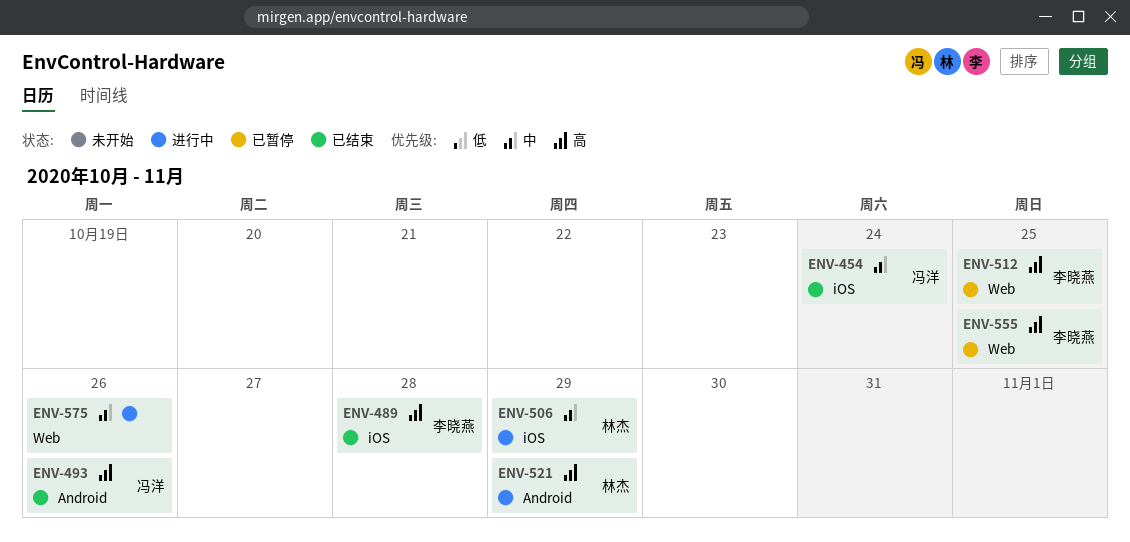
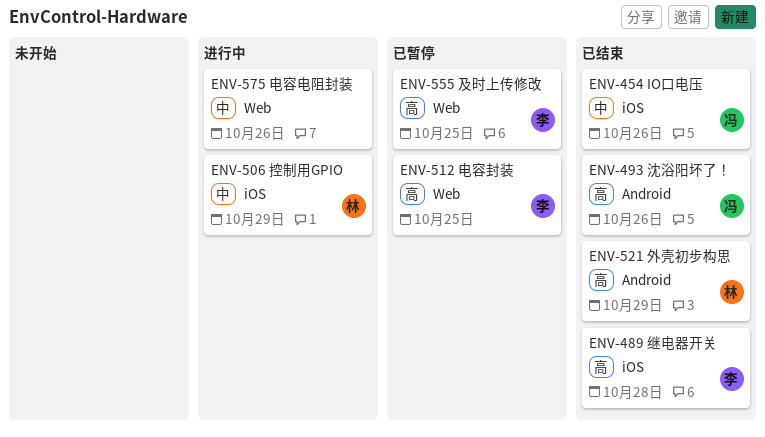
ENV-454, due: Oct 24 -> Oct 26
ENV-521, status: 进行中 -> 已结束

